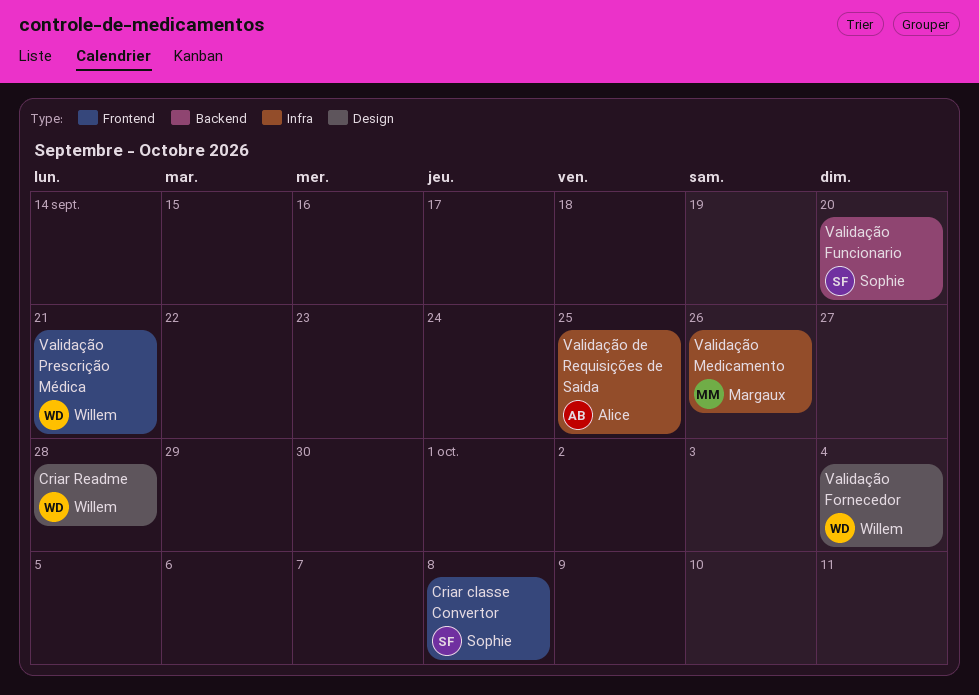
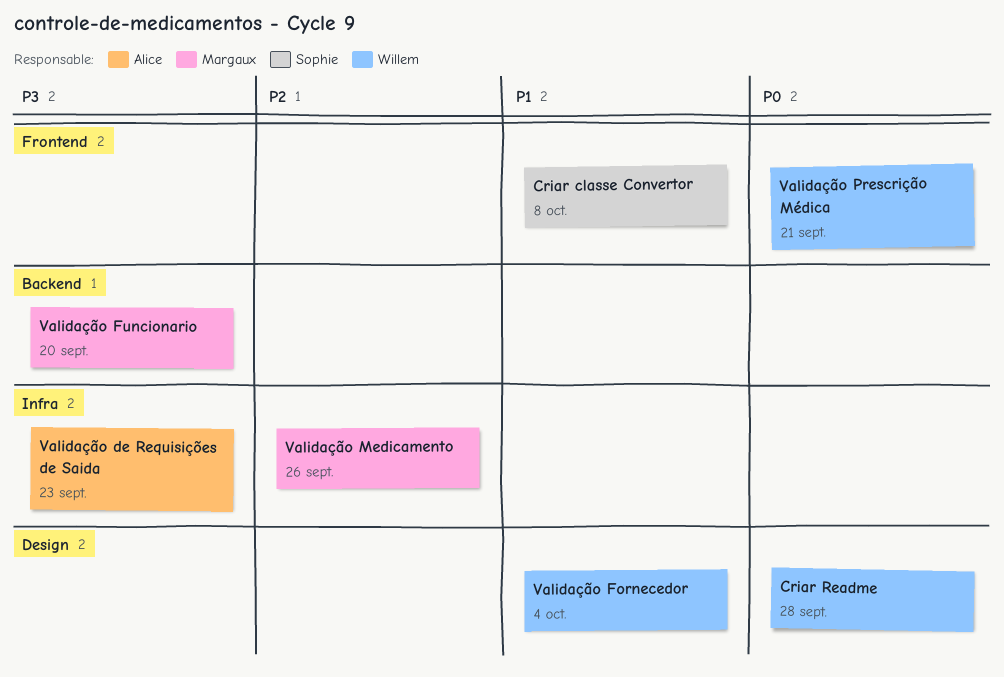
Validação de Requisições de Saida, due: Sep 25 -> Sep 23
Validação Funcionario, owner: Sophie -> Margaux

